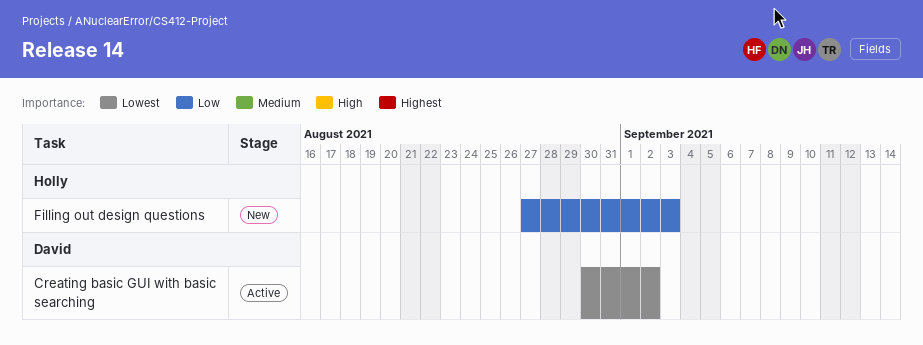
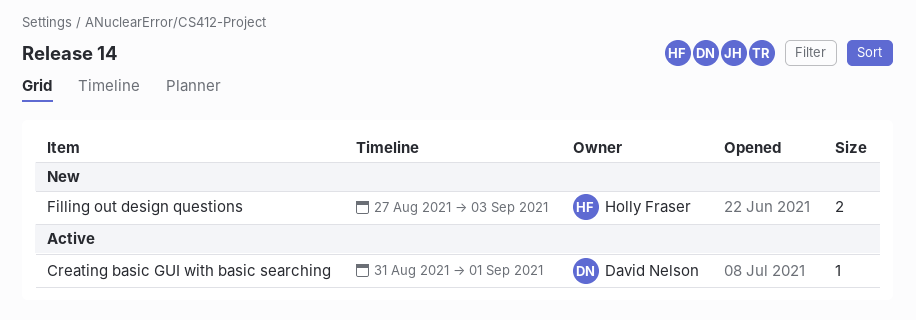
Creating basic GUI with basic searching, start: Aug 30 -> Aug 31
Creating basic GUI with basic searching, due: Sep 2 -> Sep 1

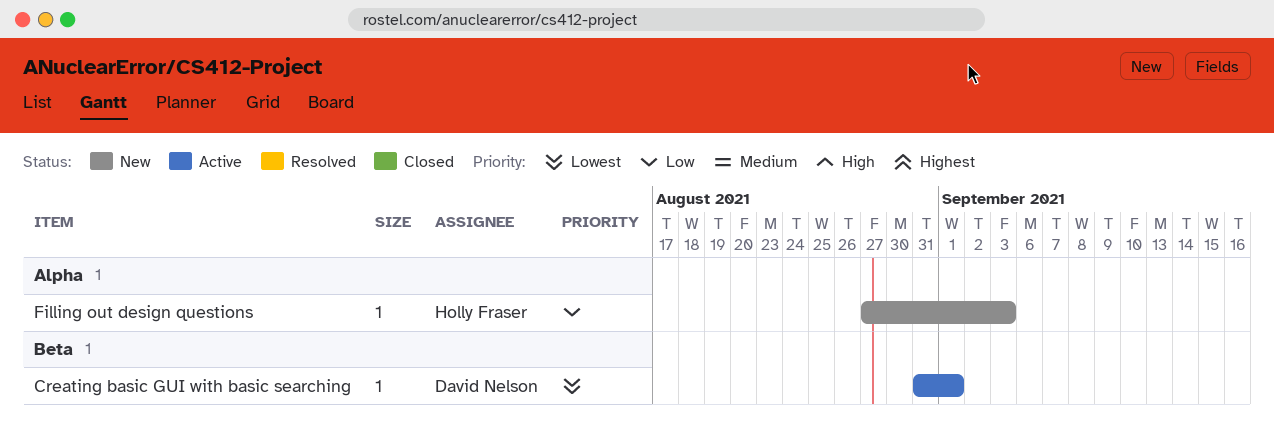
Filling out design questions, estimate: 2 -> 1

